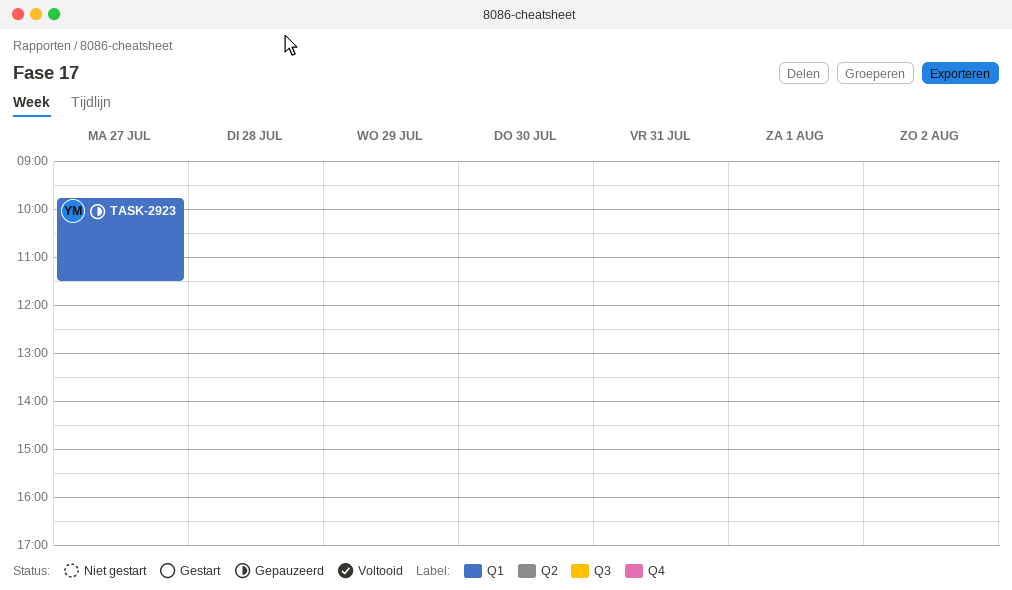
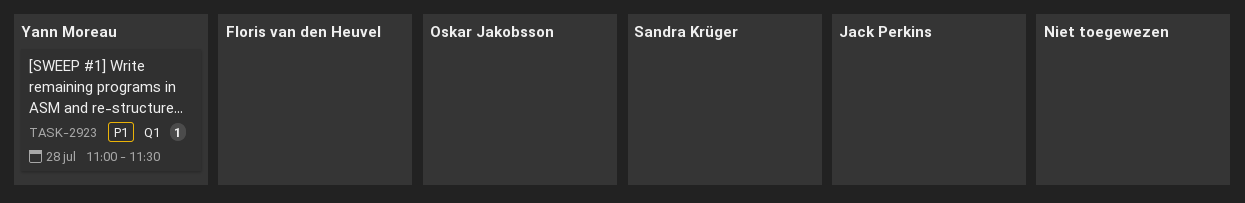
TASK-2923, day: Jul 27 -> Jul 28
TASK-2923, begins: 09:45 -> 11:00

